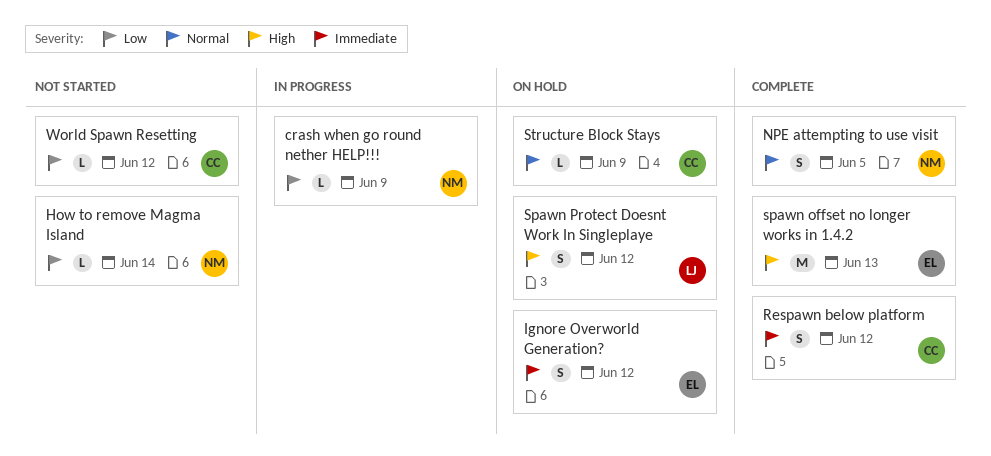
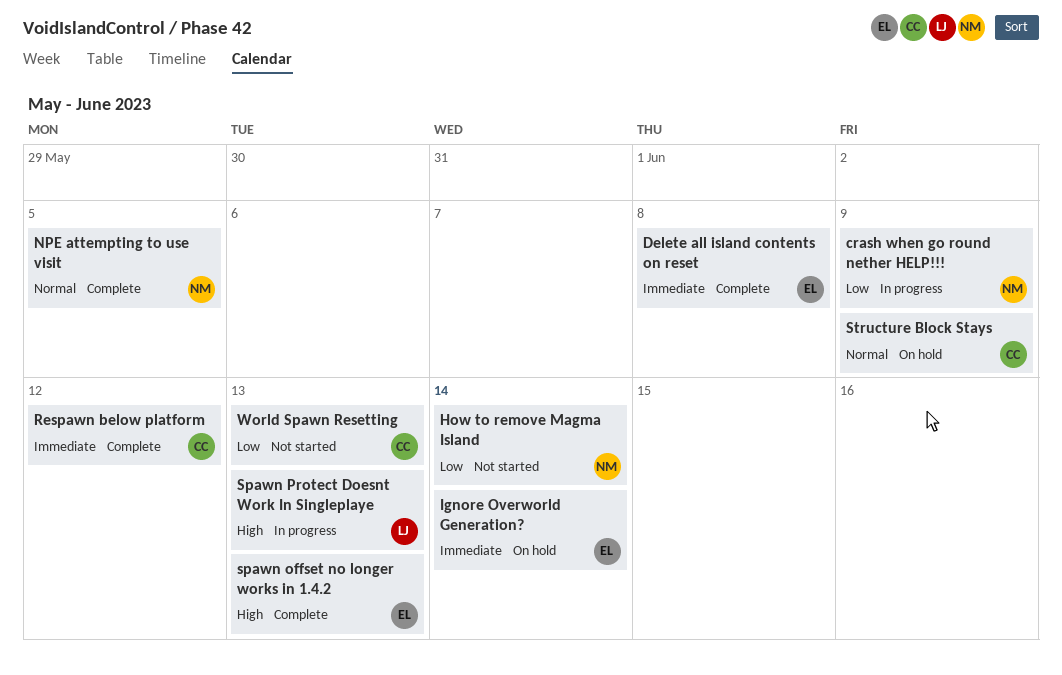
Delete all island contents on reset: none -> present
Ignore Overworld Generation?, due: Jun 12 -> Jun 14
Spawn Protect Doesnt Work In Singleplaye, status: On hold -> In progress
Spawn Protect Doesnt Work In Singleplaye, due: Jun 12 -> Jun 13
World Spawn Resetting, due: Jun 12 -> Jun 13

